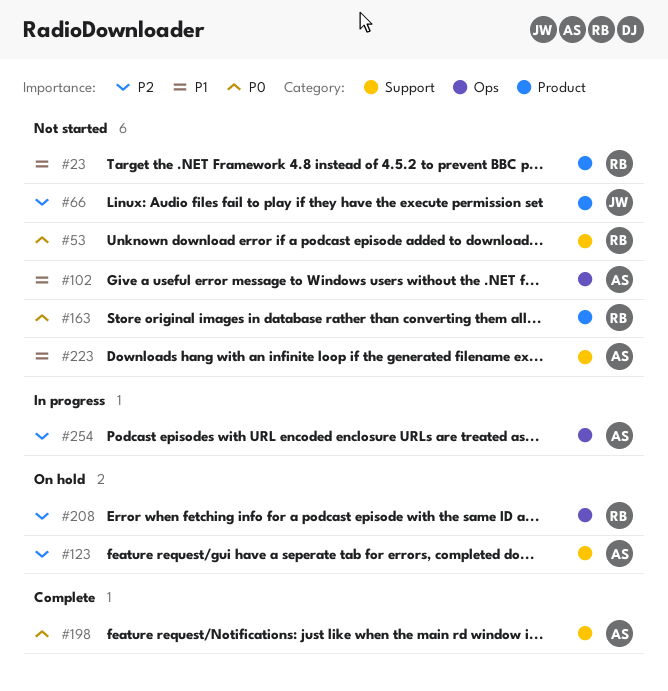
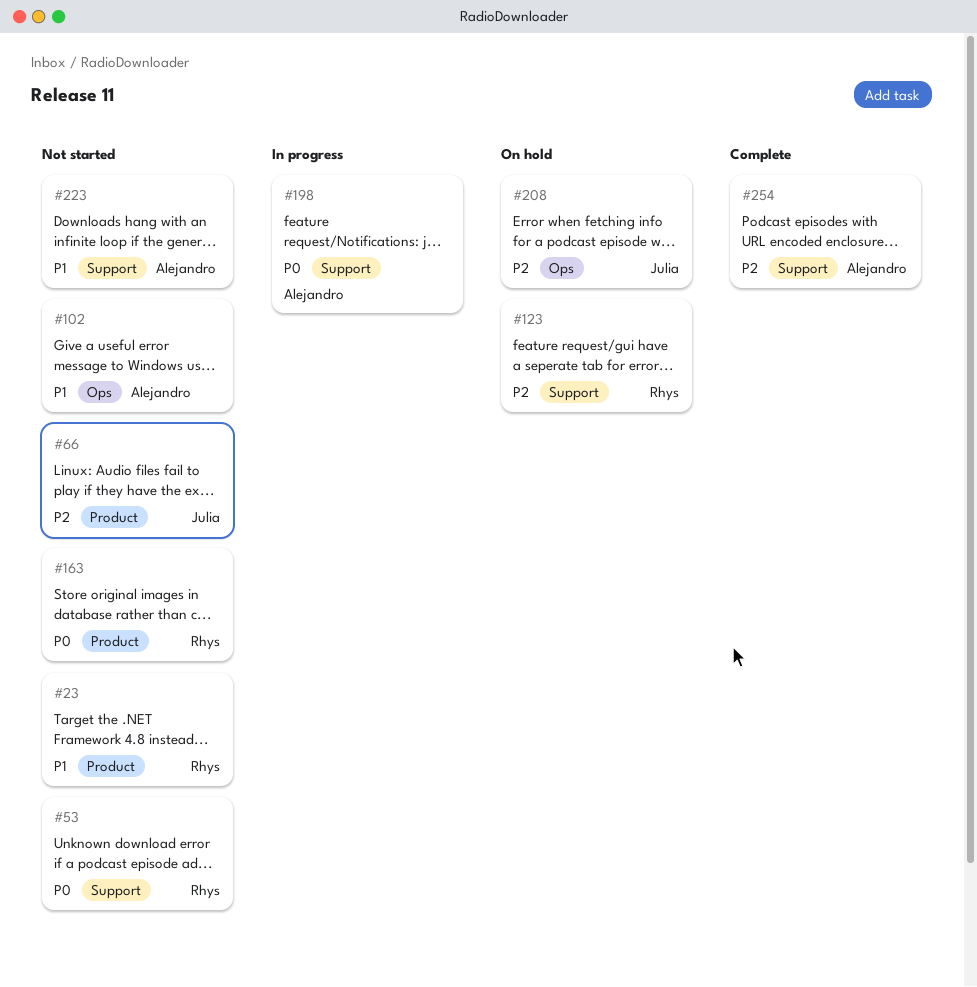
#123, owner: Alejandro -> Rhys
#198, status: Complete -> In progress
#208, owner: Rhys -> Julia
#254, status: In progress -> Complete
#254, label: Ops -> Support

